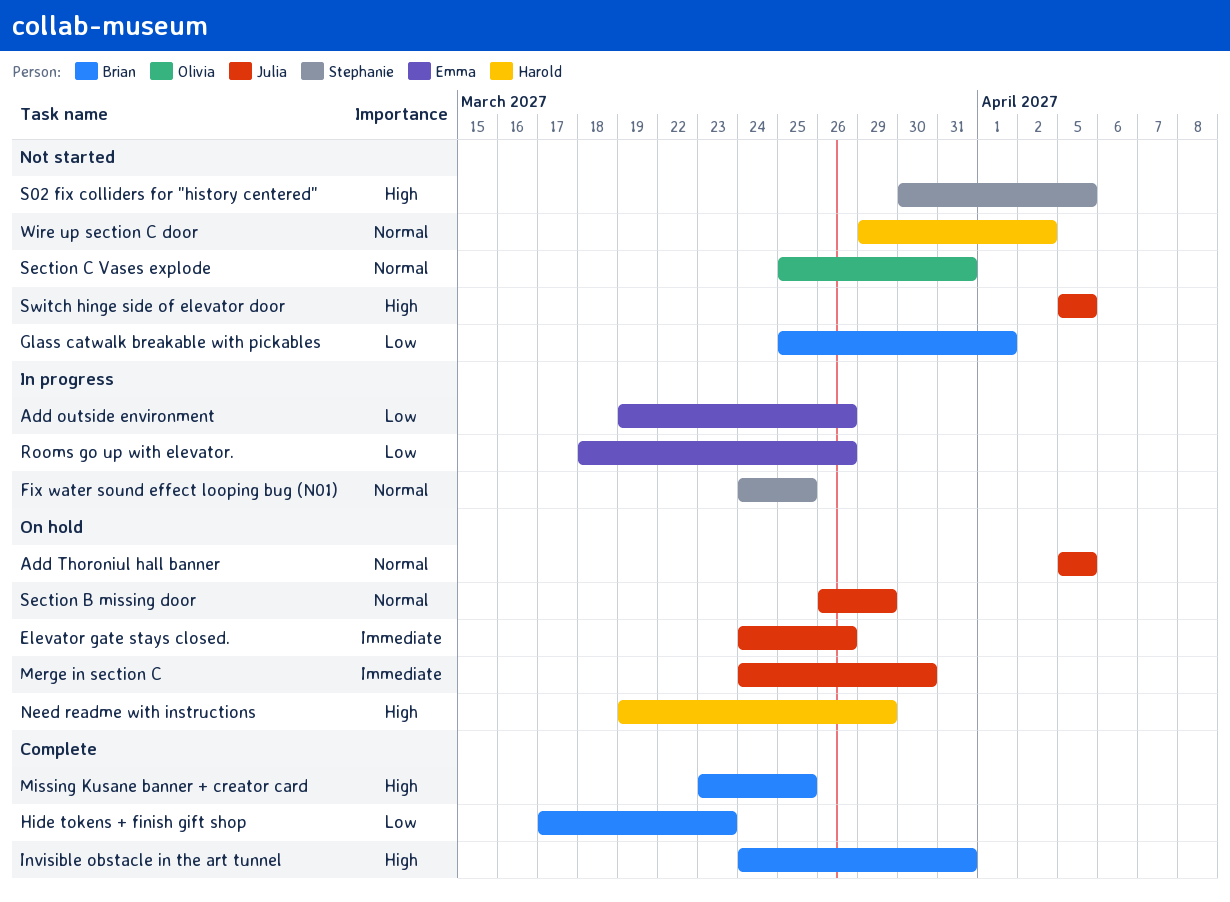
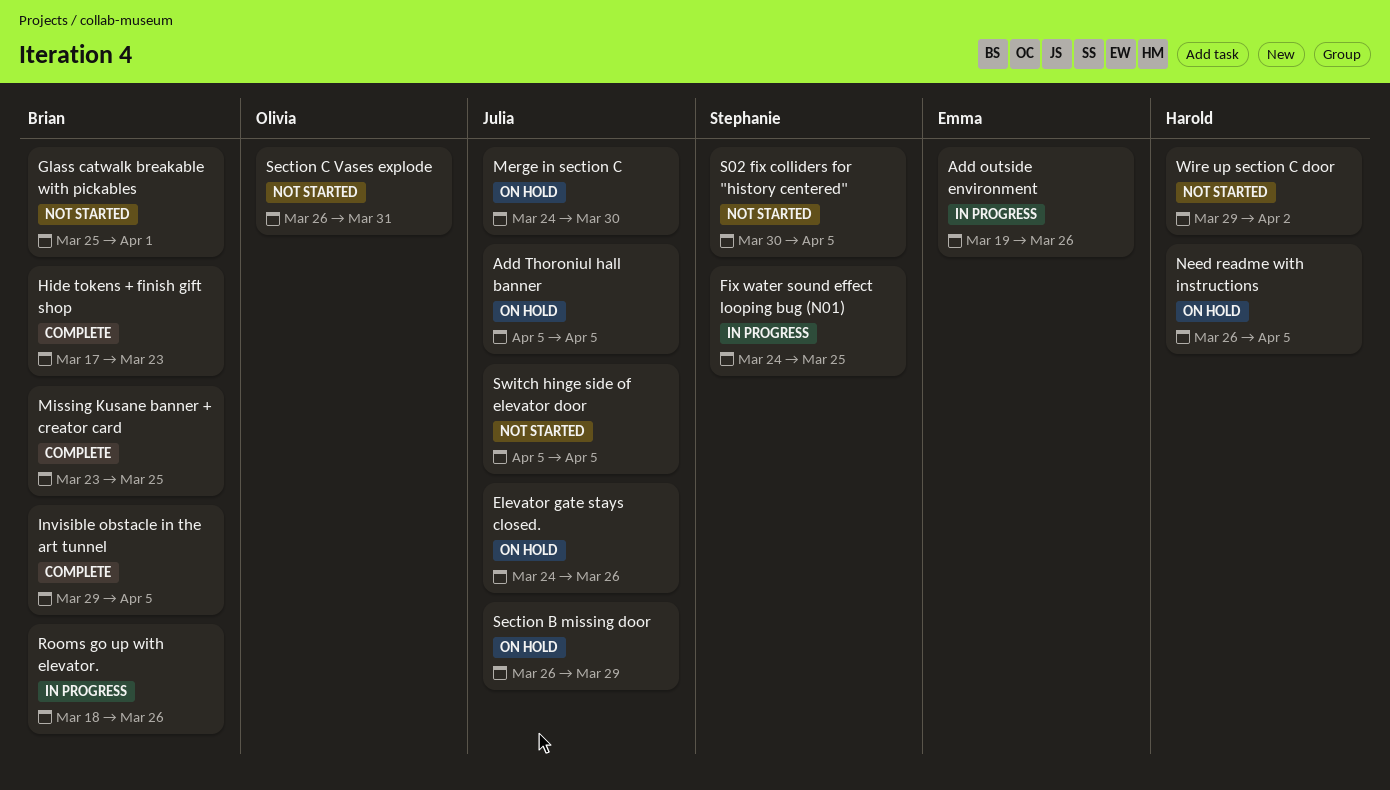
Invisible obstacle in the art tunnel, start: Mar 24 -> Mar 29
Invisible obstacle in the art tunnel, due: Mar 31 -> Apr 5
Need readme with instructions, start: Mar 19 -> Mar 26
Need readme with instructions, due: Mar 29 -> Apr 5
Rooms go up with elevator., owner: Emma -> Brian
Section C Vases explode, start: Mar 25 -> Mar 26

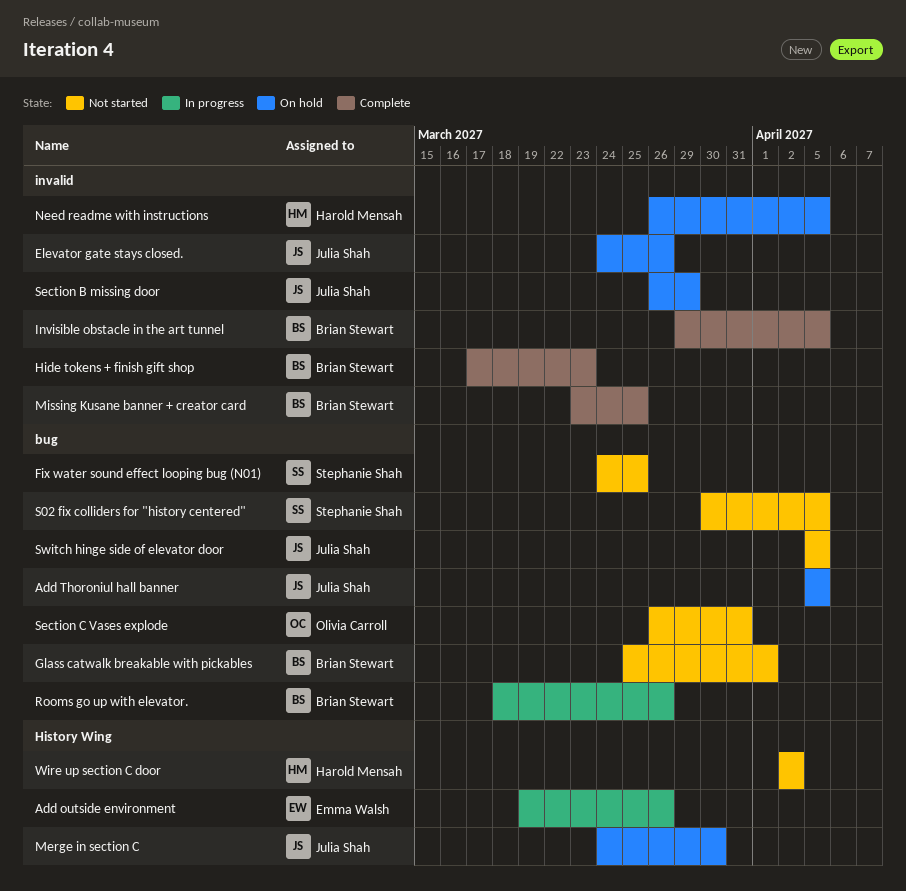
Fix water sound effect looping bug (N01), status: In progress -> Not started
Wire up section C door, start: Mar 29 -> Apr 2

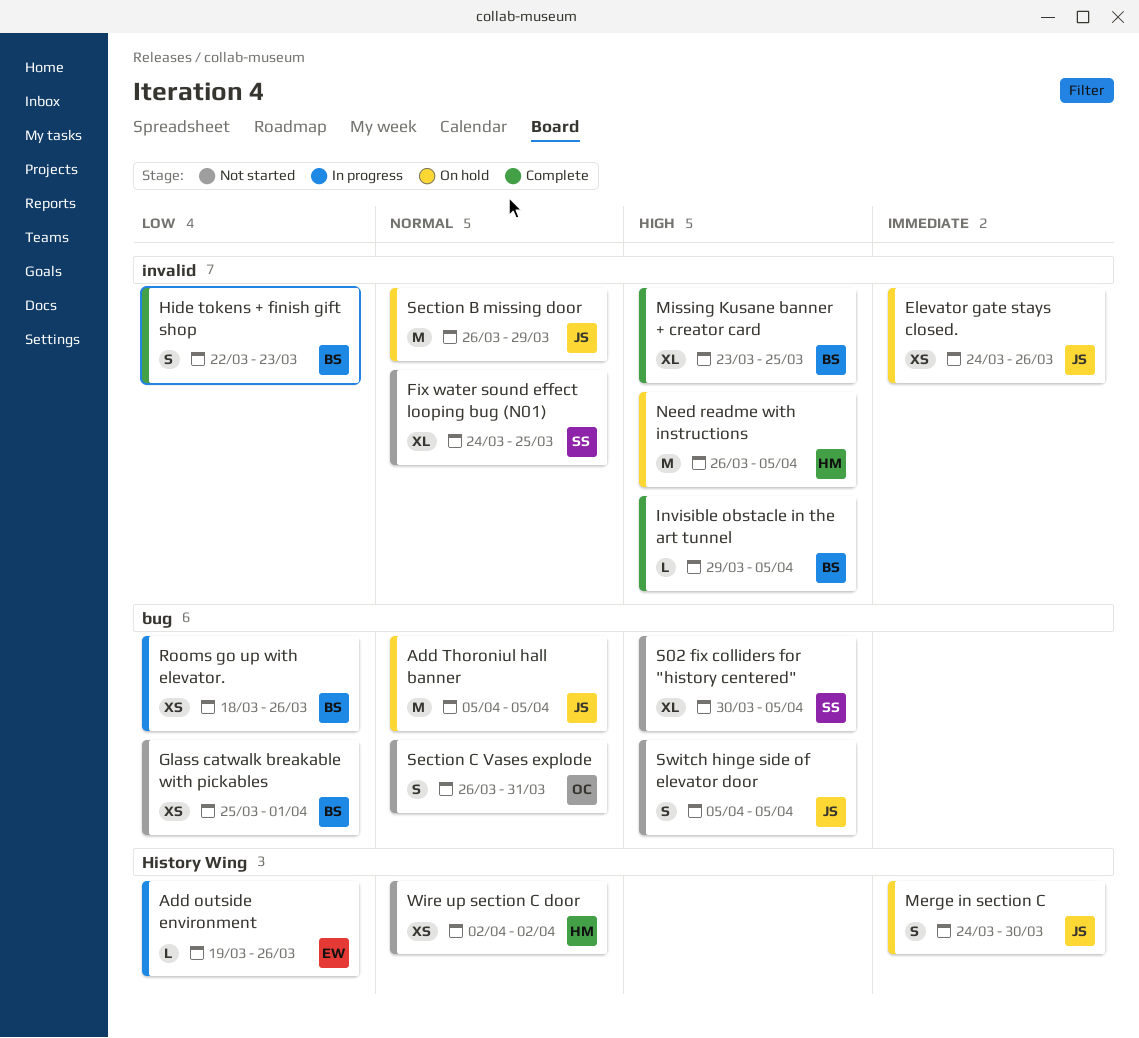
Fix water sound effect looping bug (N01), label: bug -> invalid
Hide tokens + finish gift shop, start: Mar 17 -> Mar 22

